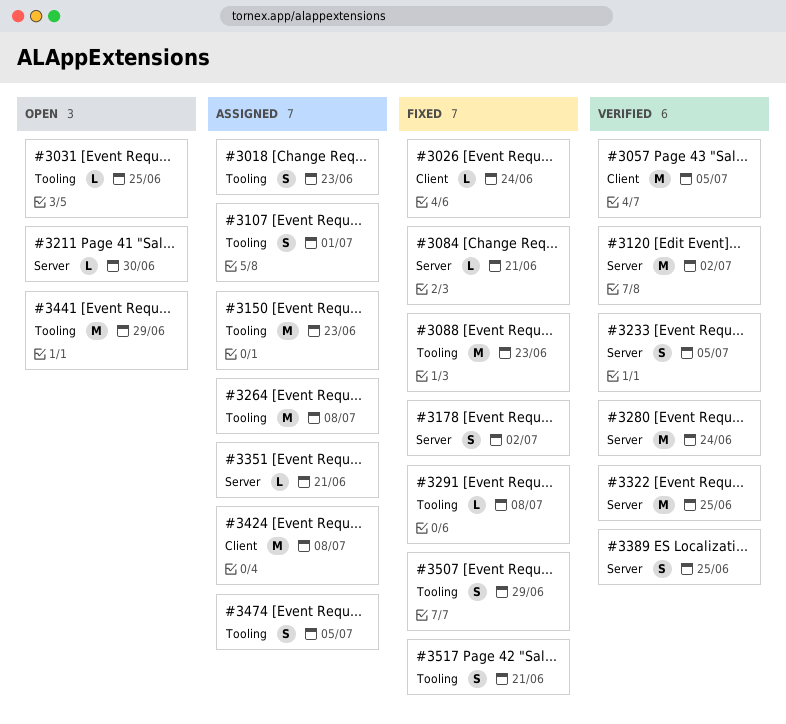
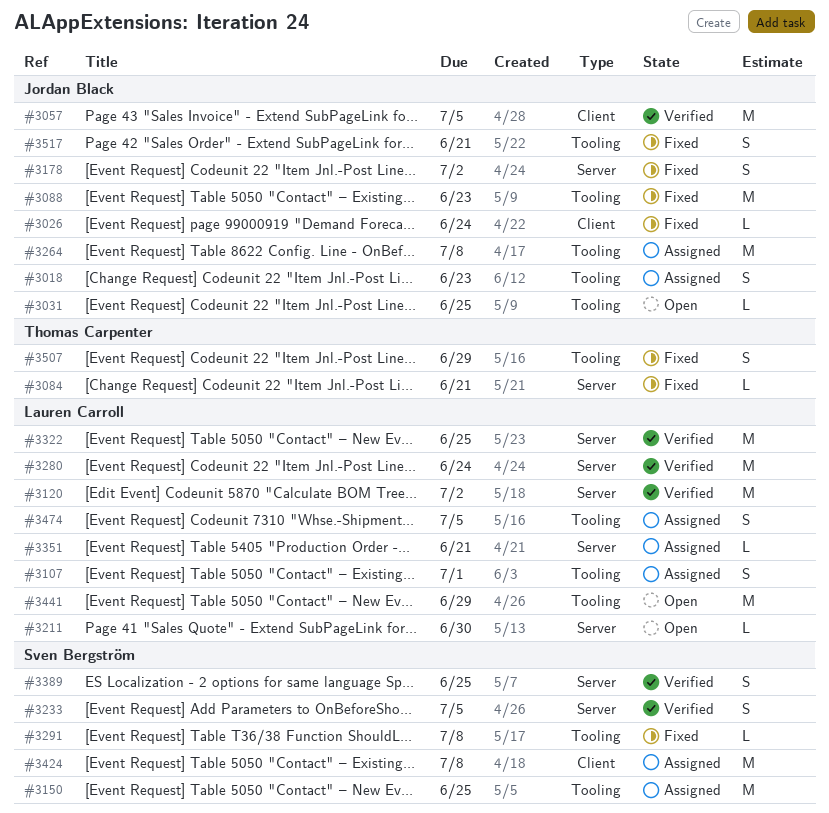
#3150, due: Jun 23 -> Jun 25

